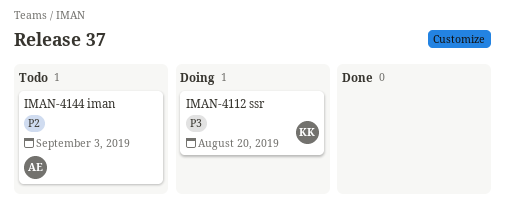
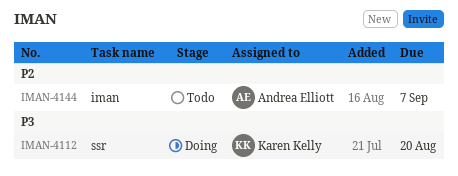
IMAN-4144, due: Sep 3 -> Sep 7

